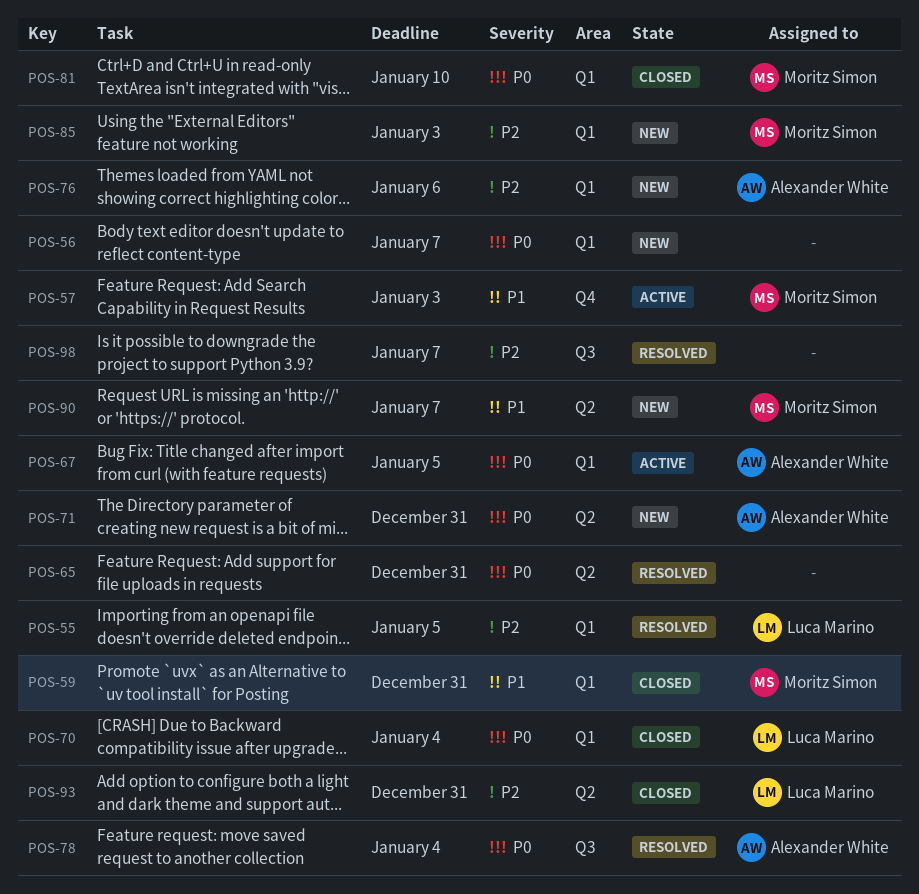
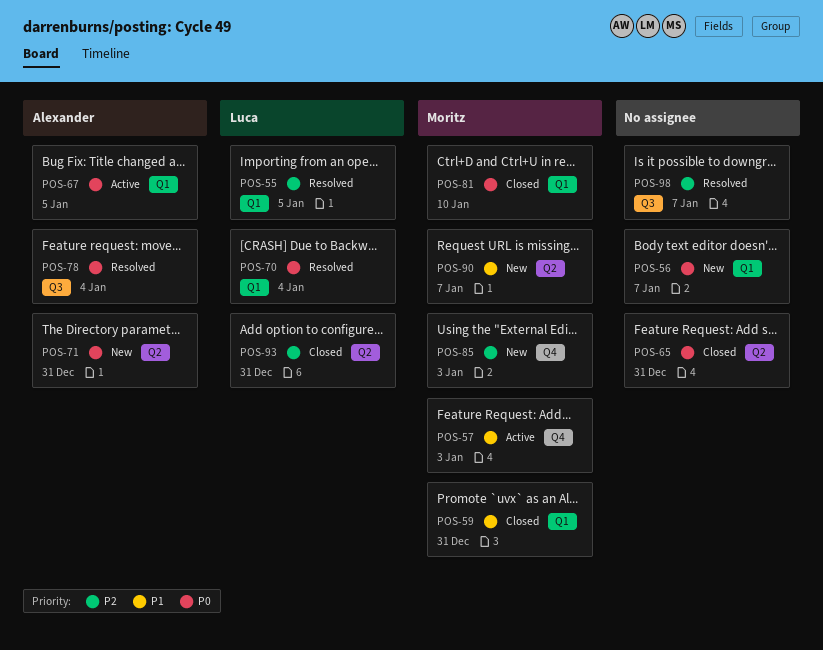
POS-65, status: Resolved -> Closed
POS-70, status: Closed -> Resolved
POS-76: present -> none
POS-85, label: Q1 -> Q4

